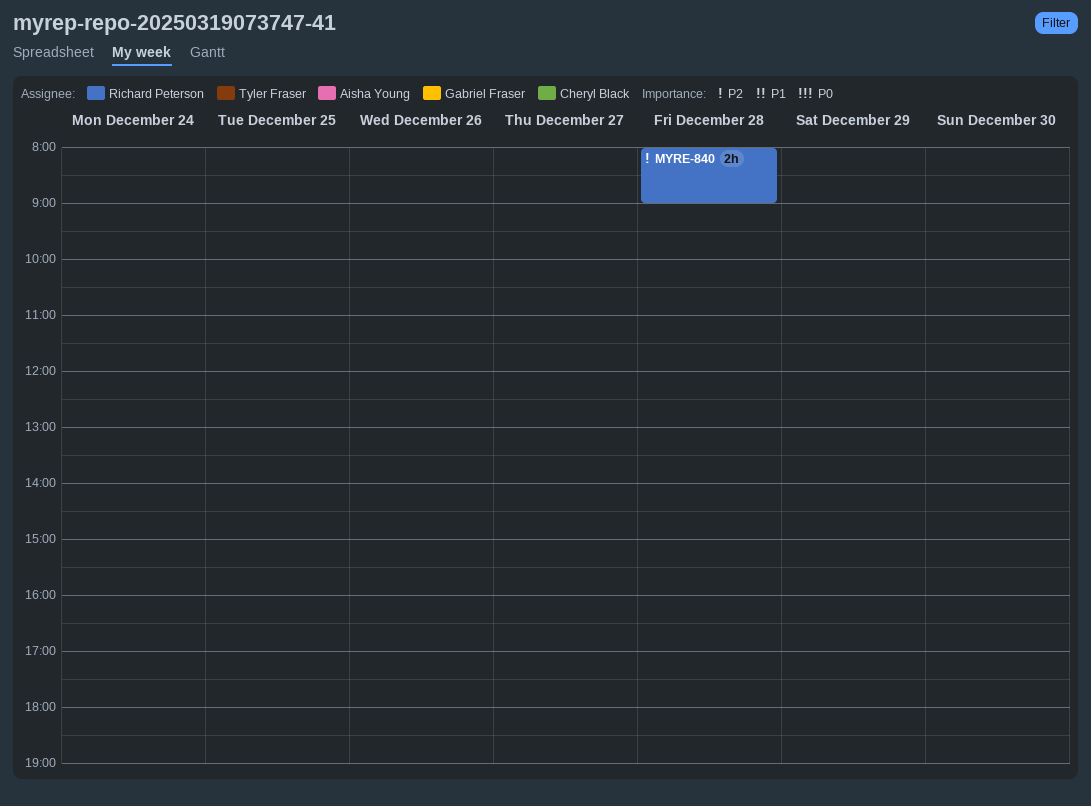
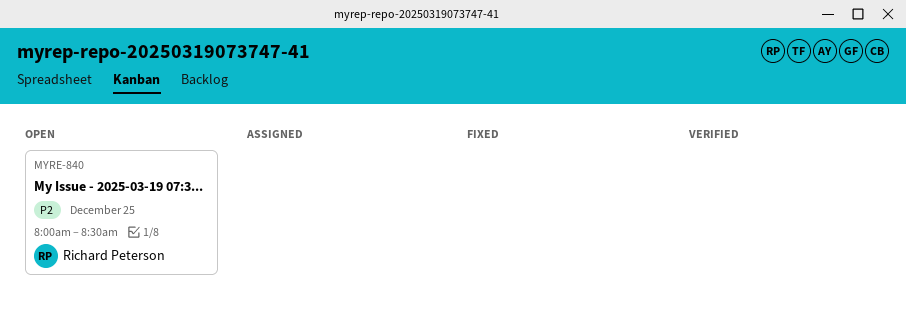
MYRE-840, day: Dec 28 -> Dec 25
MYRE-840, ends: 09:00 -> 08:30

